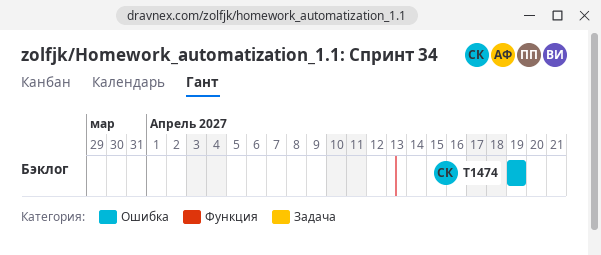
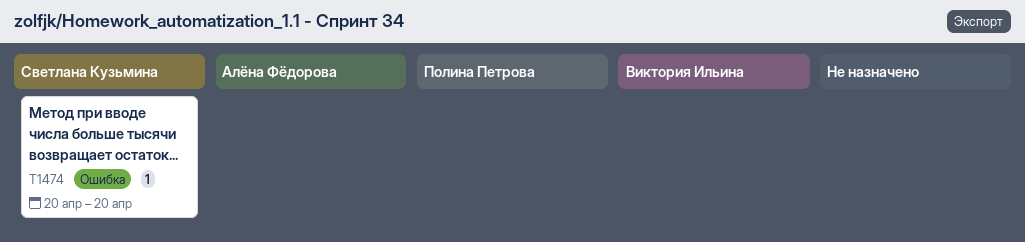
T1474, start: Apr 19 -> Apr 20
T1474, due: Apr 19 -> Apr 20

